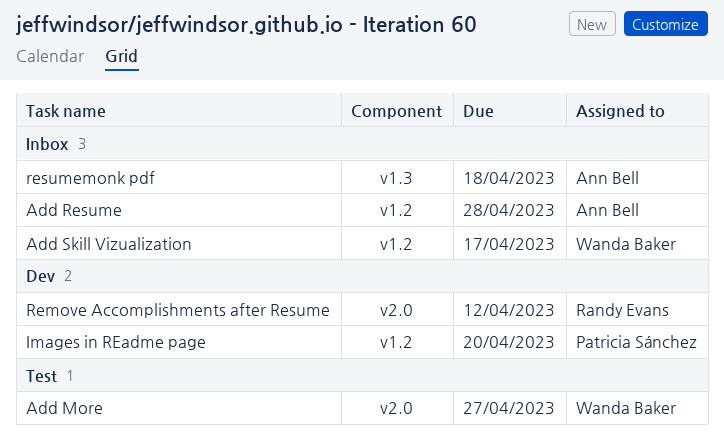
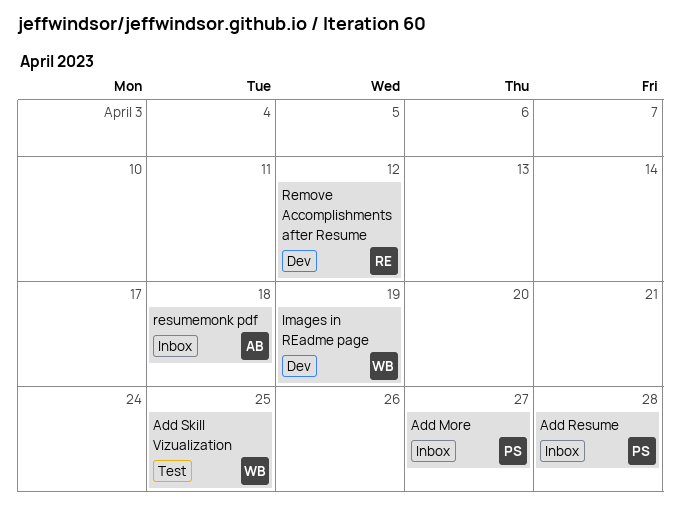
Add More, status: Test -> Inbox
Add More, owner: Wanda Baker -> Patricia Sánchez
Add Resume, owner: Ann Bell -> Patricia Sánchez
Add Skill Vizualization, status: Inbox -> Test
Add Skill Vizualization, due: Apr 17 -> Apr 25
Images in REadme page, owner: Patricia Sánchez -> Wanda Baker
Images in REadme page, due: Apr 20 -> Apr 19

